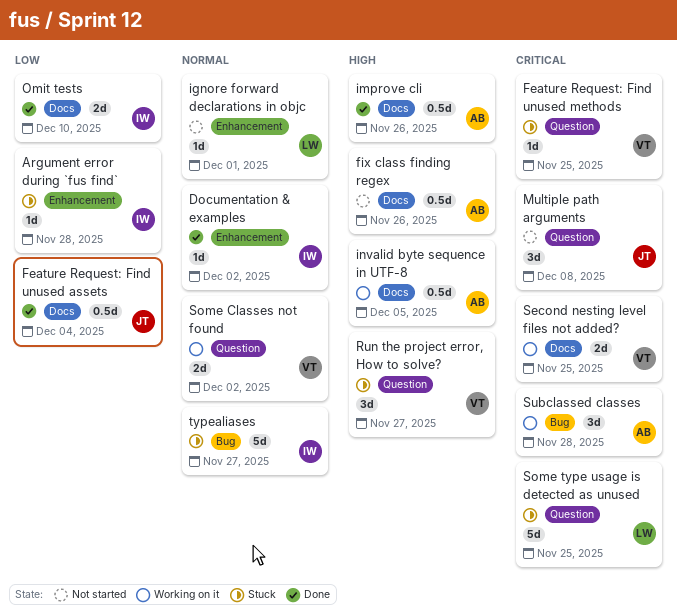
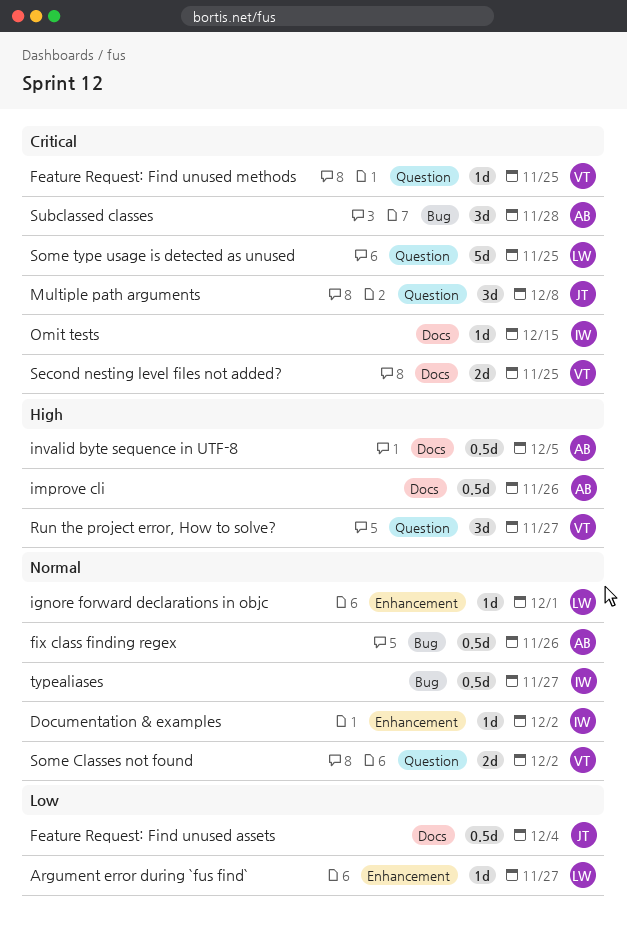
Argument error during `fus find`, owner: IW -> LW
Argument error during `fus find`, due: Nov 28 -> Nov 27
fix class finding regex, priority: High -> Normal
fix class finding regex, label: Docs -> Bug
Omit tests, priority: Low -> Critical
Omit tests, estimate: 2d -> 1d
Omit tests, due: Dec 10 -> Dec 15
typealiases, estimate: 5d -> 0.5d

